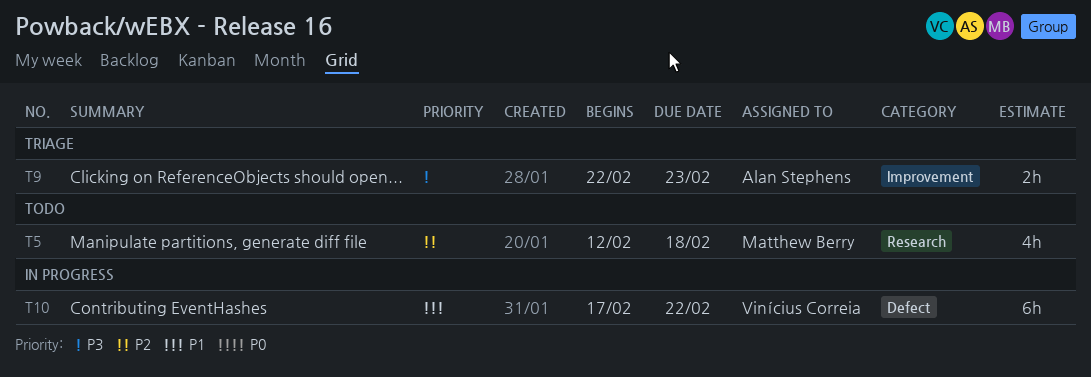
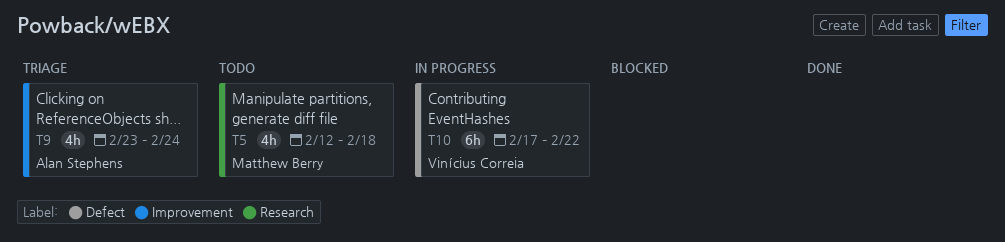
T9, estimate: 2h -> 4h
T9, start: Feb 22 -> Feb 23
T9, due: Feb 23 -> Feb 24

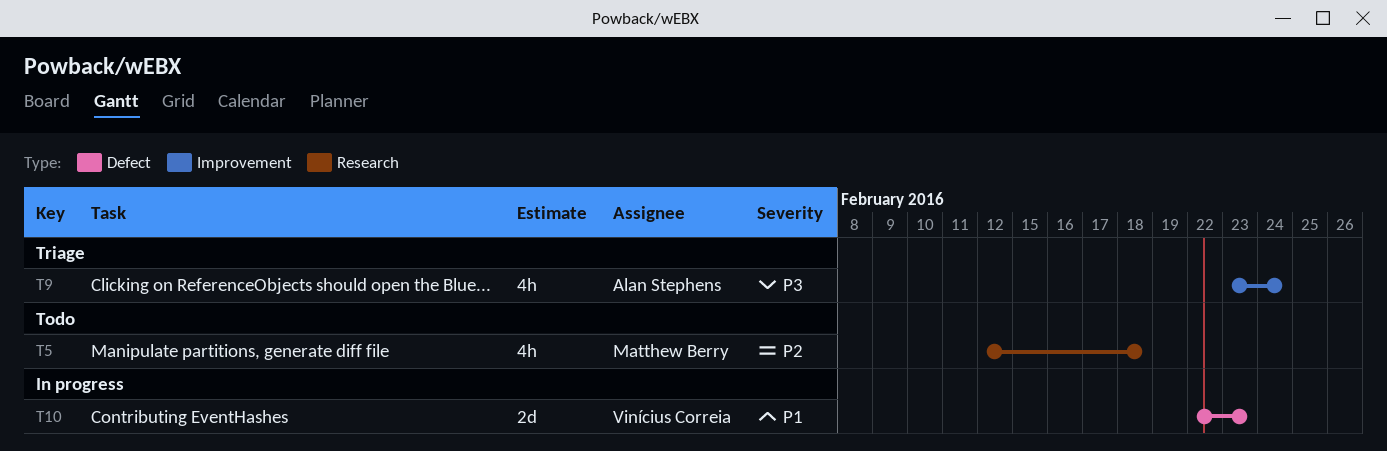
T10, estimate: 6h -> 2d
T10, start: Feb 17 -> Feb 22
T10, due: Feb 22 -> Feb 23

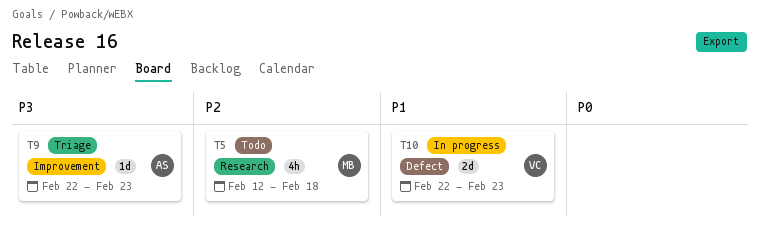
T9, estimate: 4h -> 1d
T9, start: Feb 23 -> Feb 22
T9, due: Feb 24 -> Feb 23

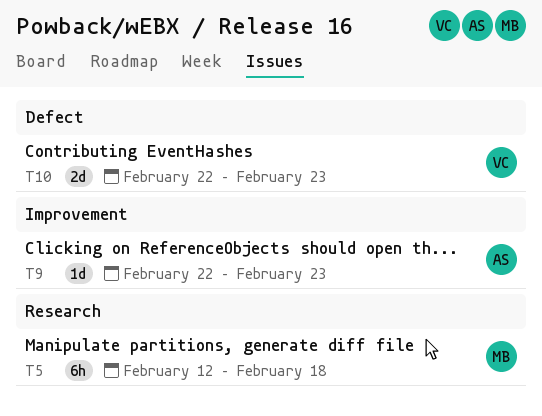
T5, estimate: 4h -> 6h

